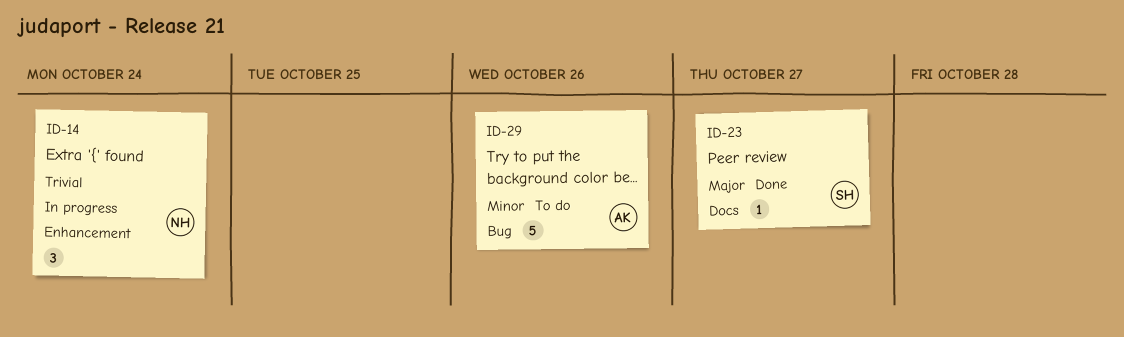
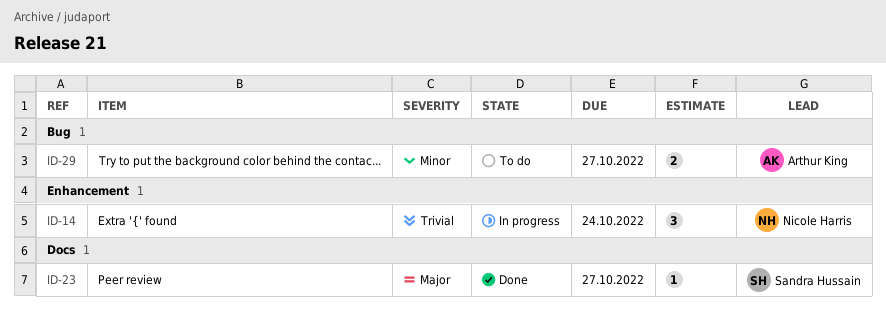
ID-29, estimate: 5 -> 2
ID-29, due: Oct 26 -> Oct 27

